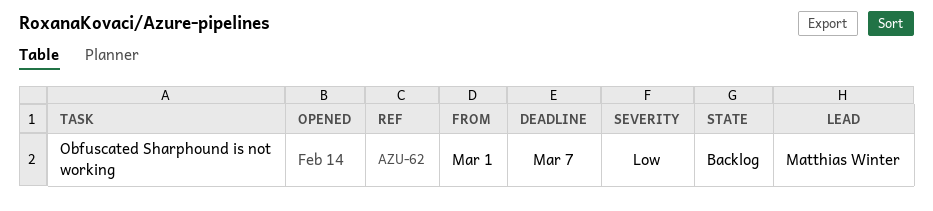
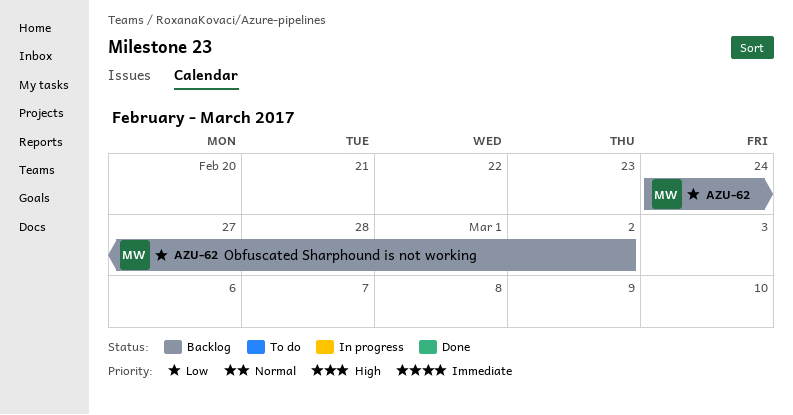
AZU-62, start: Mar 1 -> Feb 24
AZU-62, due: Mar 7 -> Mar 2

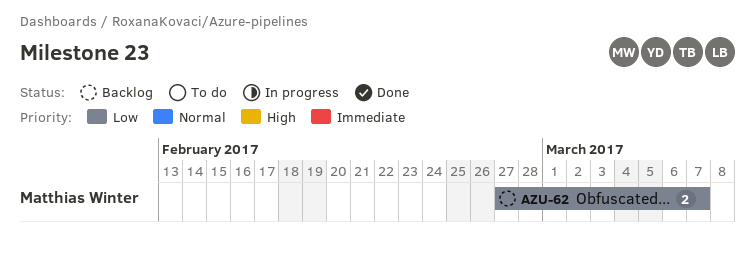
AZU-62, start: Feb 24 -> Feb 27
AZU-62, due: Mar 2 -> Mar 7

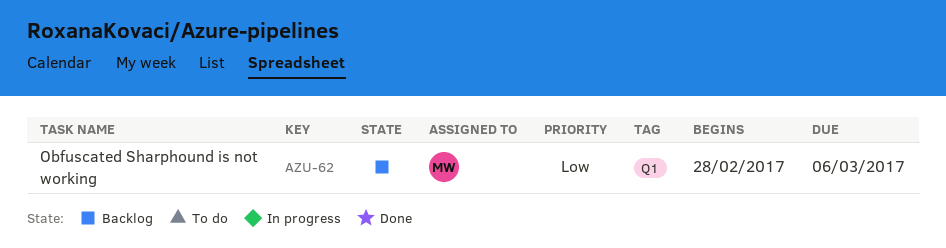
AZU-62, start: Feb 27 -> Feb 28
AZU-62, due: Mar 7 -> Mar 6

